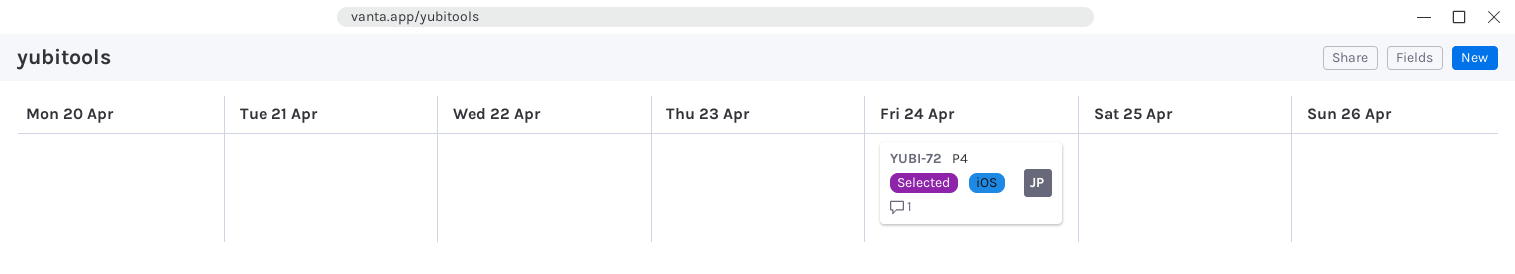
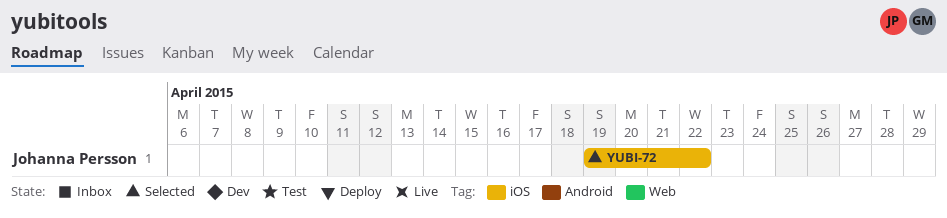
YUBI-72, due: Apr 24 -> Apr 22

